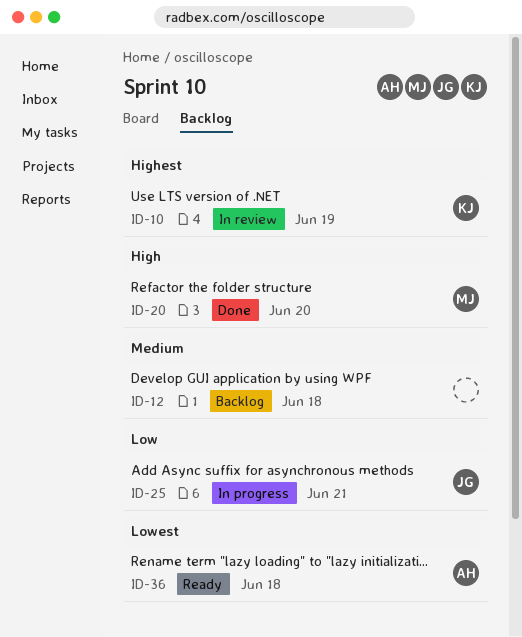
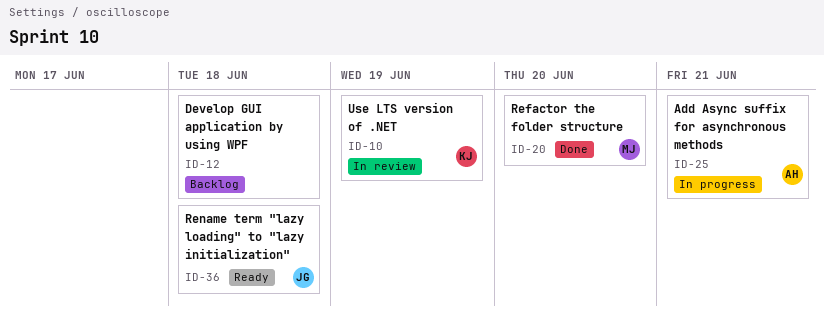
ID-25, owner: JG -> AH
ID-36, owner: AH -> JG

